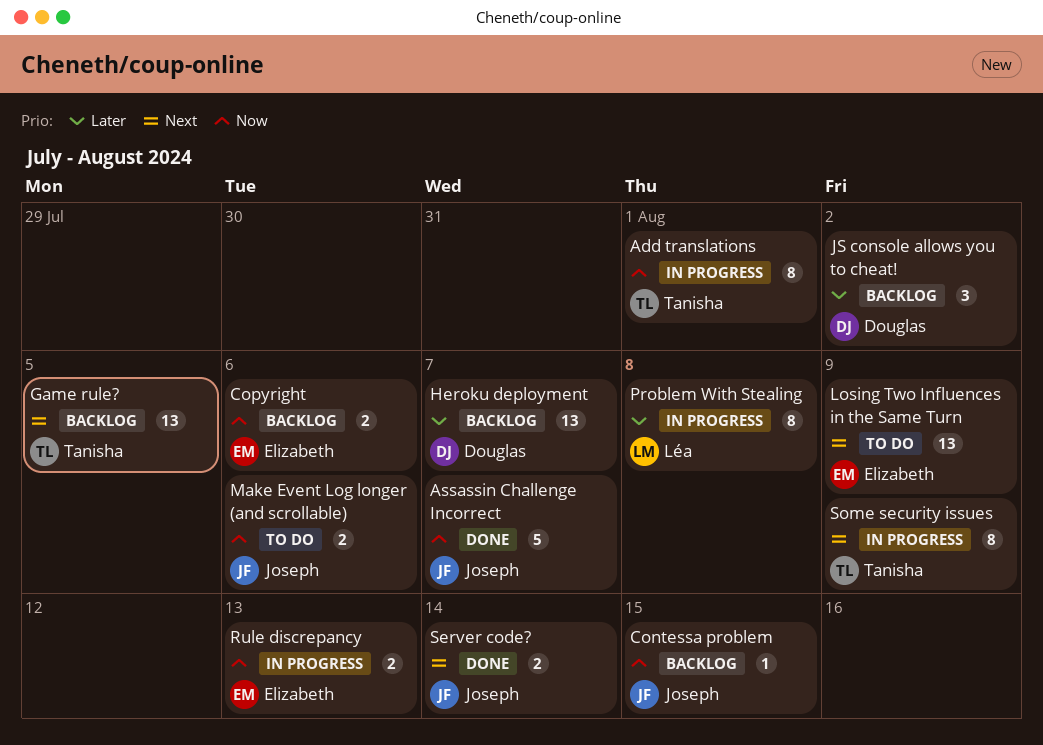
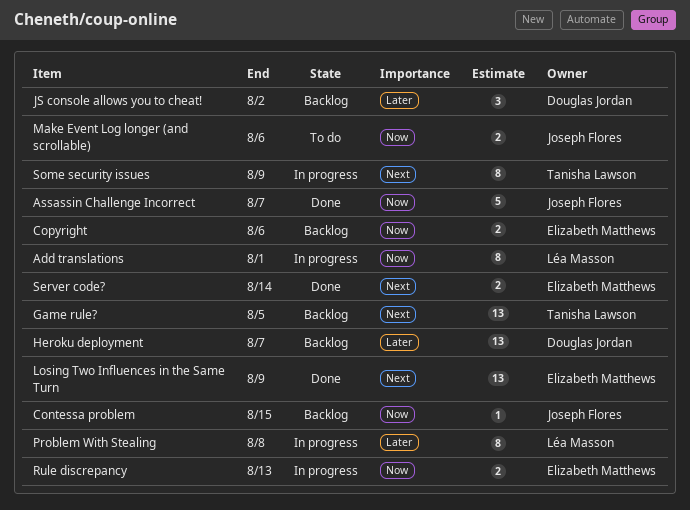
Add translations, owner: Tanisha Lawson -> Léa Masson
Losing Two Influences in the Same Turn, status: To do -> Done
Server code?, owner: Joseph Flores -> Elizabeth Matthews

